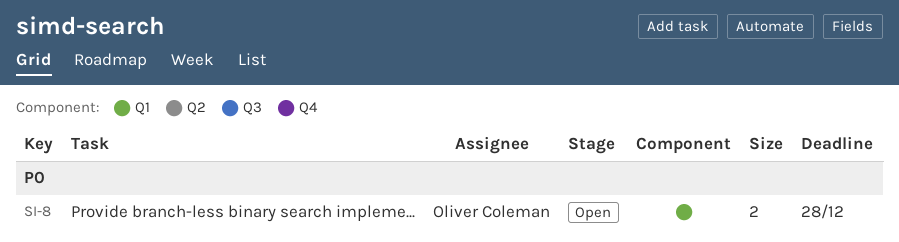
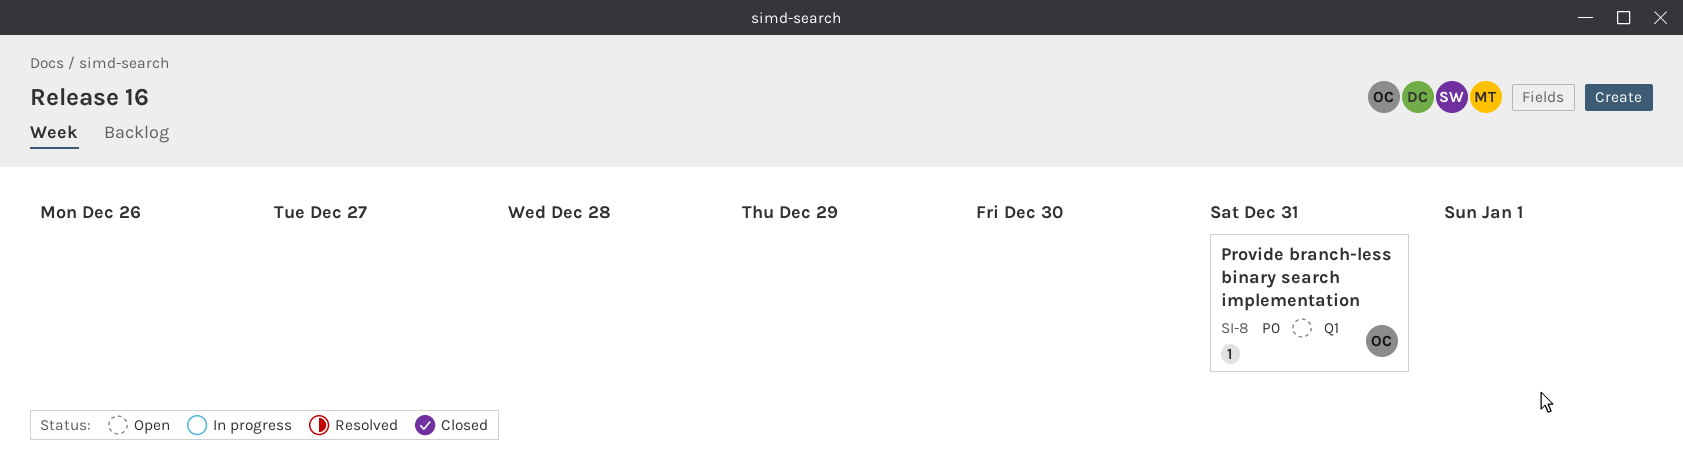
SI-8, estimate: 2 -> 1
SI-8, due: Dec 28 -> Dec 31

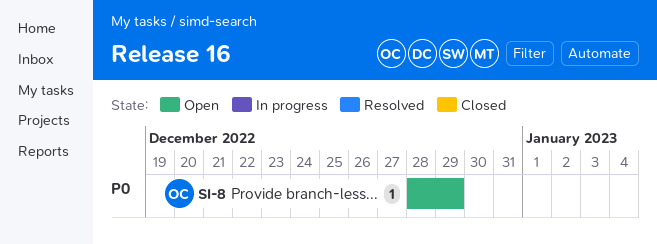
SI-8, due: Dec 31 -> Dec 29

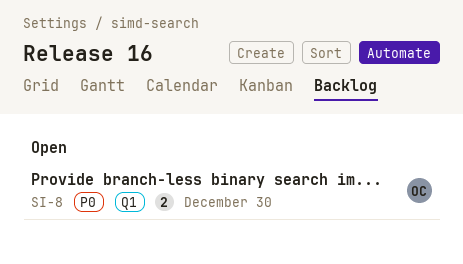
SI-8, estimate: 1 -> 2
SI-8, due: Dec 29 -> Dec 30

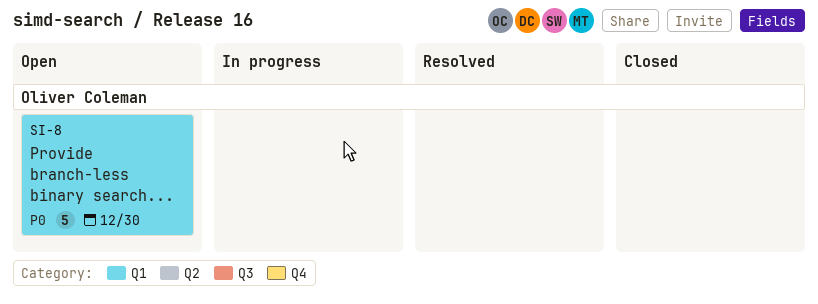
SI-8, estimate: 2 -> 5

